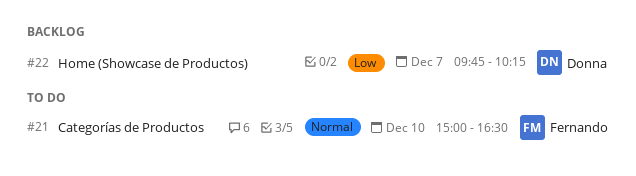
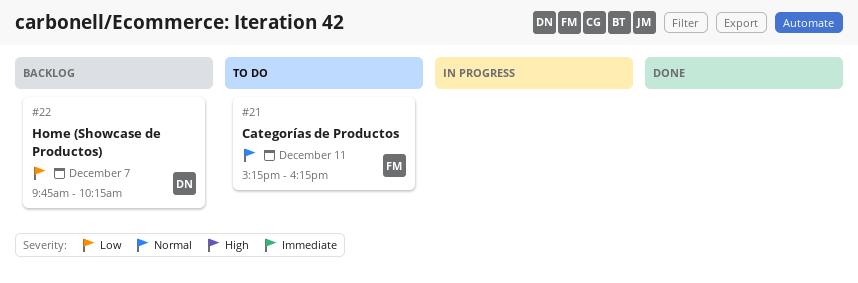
#21, day: Dec 10 -> Dec 11
#21, begins: 15:00 -> 15:15
#21, ends: 16:30 -> 16:15

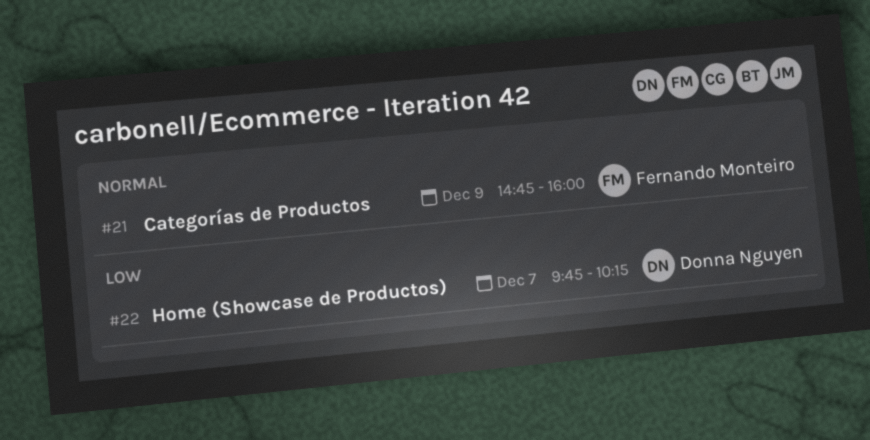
#21, day: Dec 11 -> Dec 9
#21, begins: 15:15 -> 14:45
#21, ends: 16:15 -> 16:00

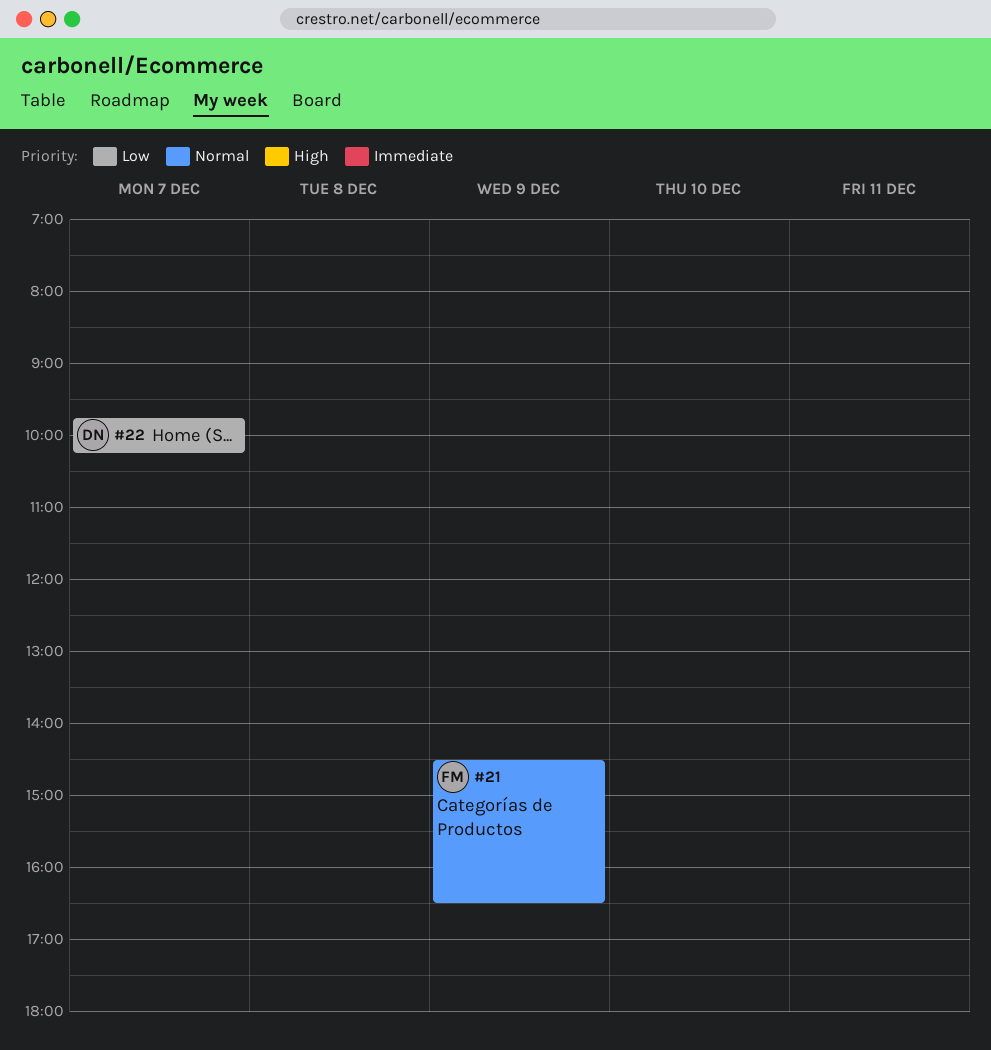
#21, begins: 14:45 -> 14:30
#21, ends: 16:00 -> 16:30

